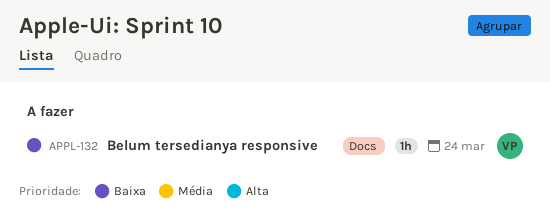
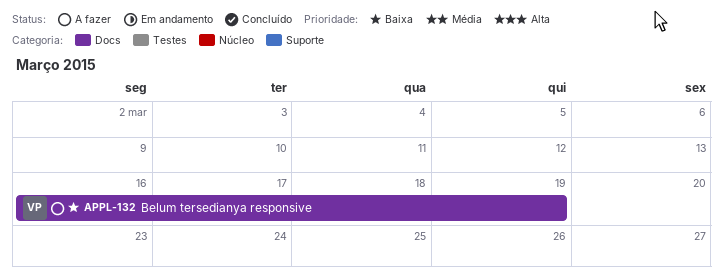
APPL-132, due: Mar 24 -> Mar 19

